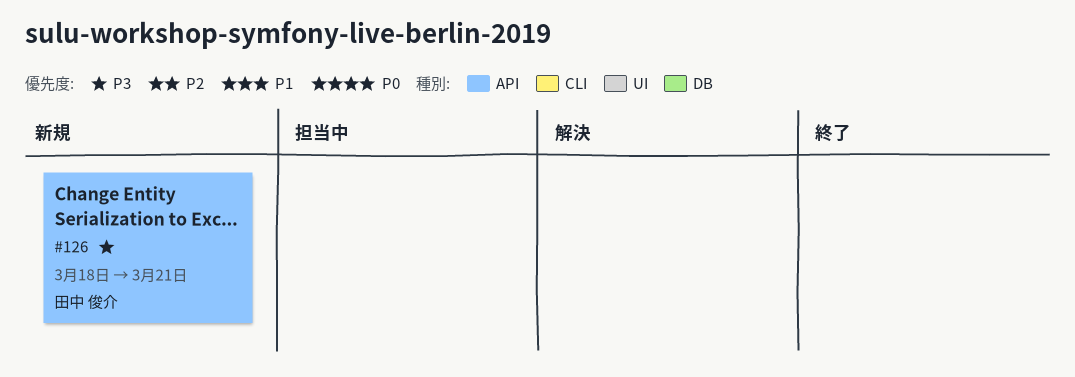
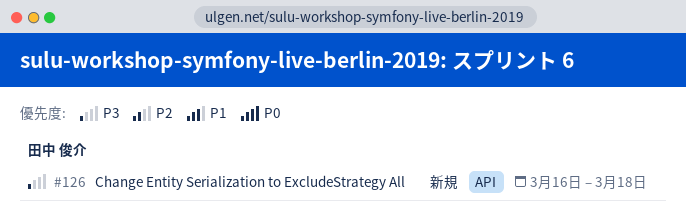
#126, start: Mar 18 -> Mar 16
#126, due: Mar 21 -> Mar 18

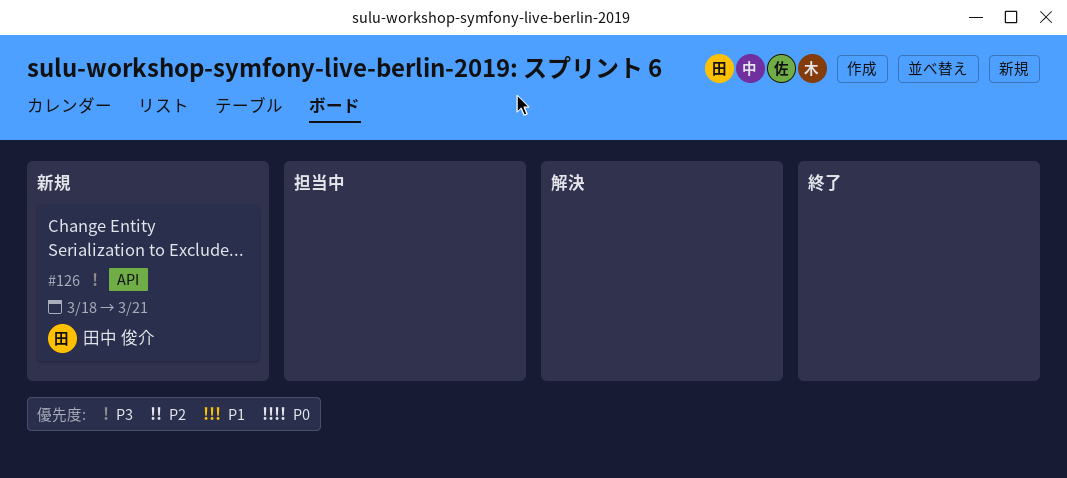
#126, start: Mar 16 -> Mar 18
#126, due: Mar 18 -> Mar 21

